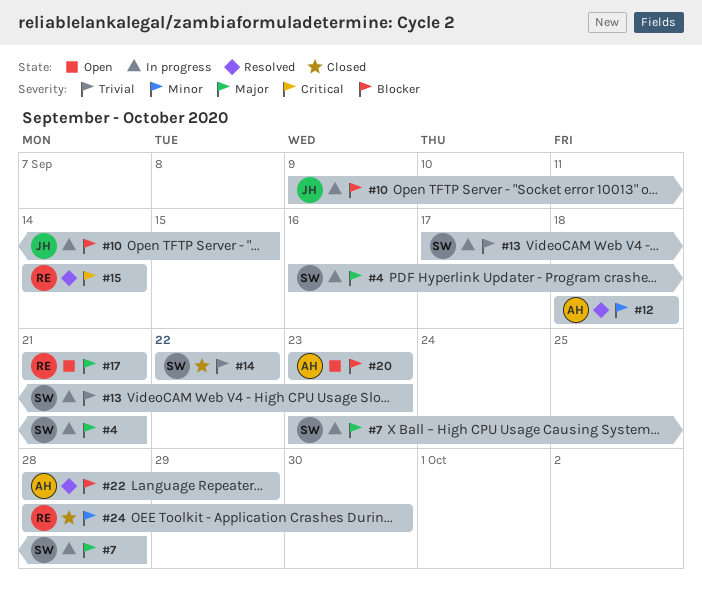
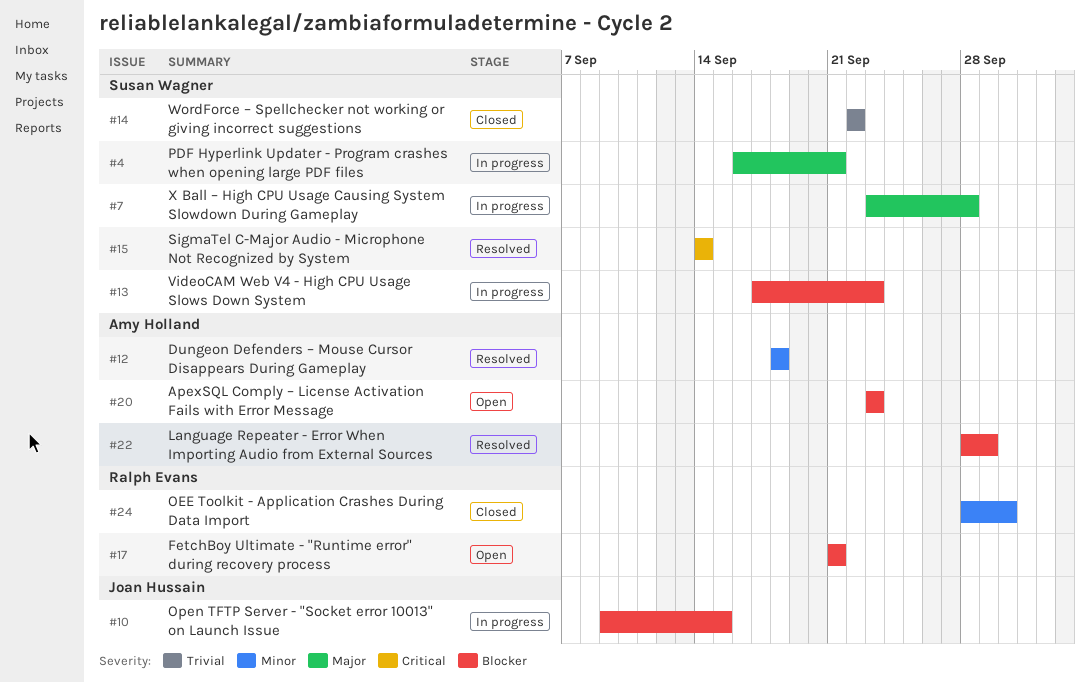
#13, priority: Trivial -> Blocker
#15, owner: Ralph Evans -> Susan Wagner
#17, priority: Major -> Blocker

